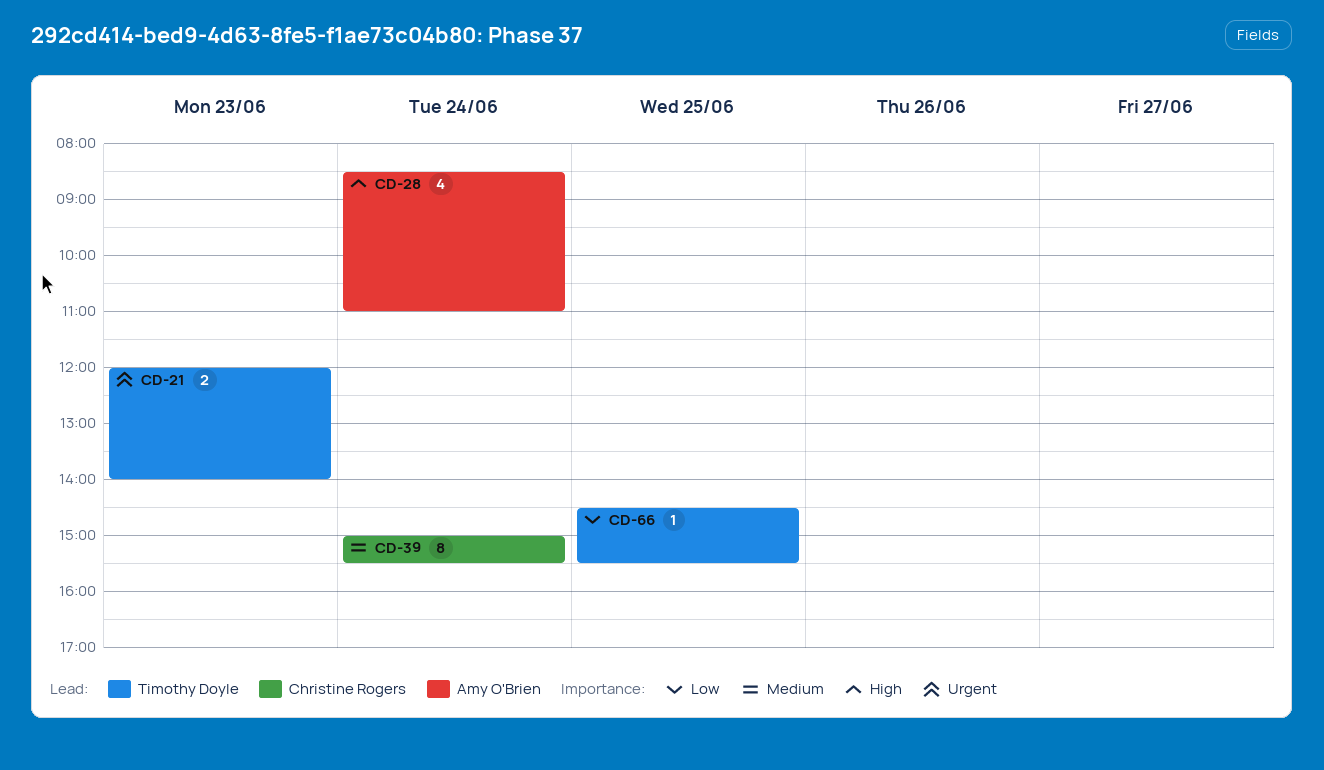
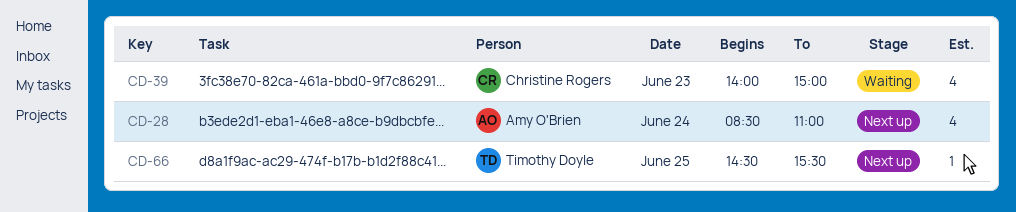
CD-21: present -> none
CD-39, estimate: 8 -> 4
CD-39, day: Jun 24 -> Jun 23
CD-39, begins: 15:00 -> 14:00
CD-39, ends: 15:30 -> 15:00

